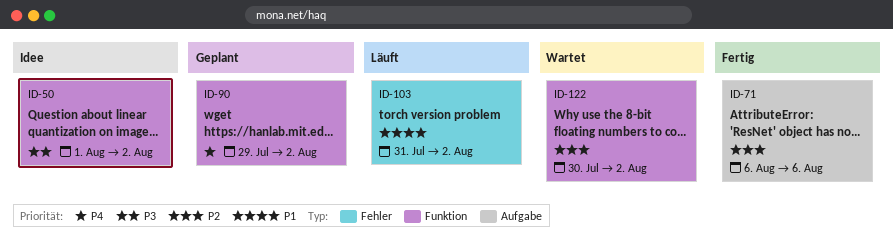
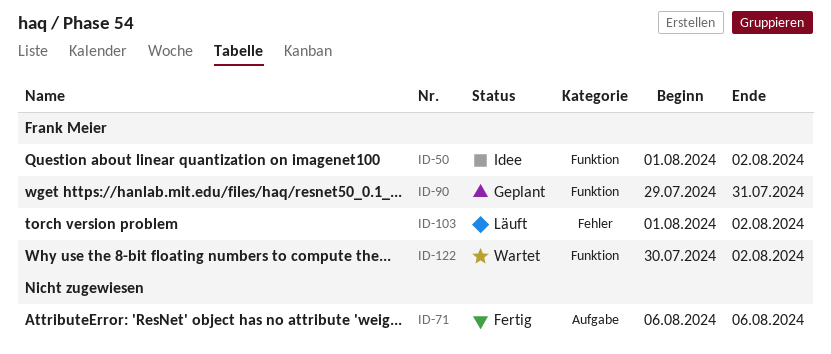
ID-90, due: Aug 2 -> Jul 31
ID-103, start: Jul 31 -> Aug 1

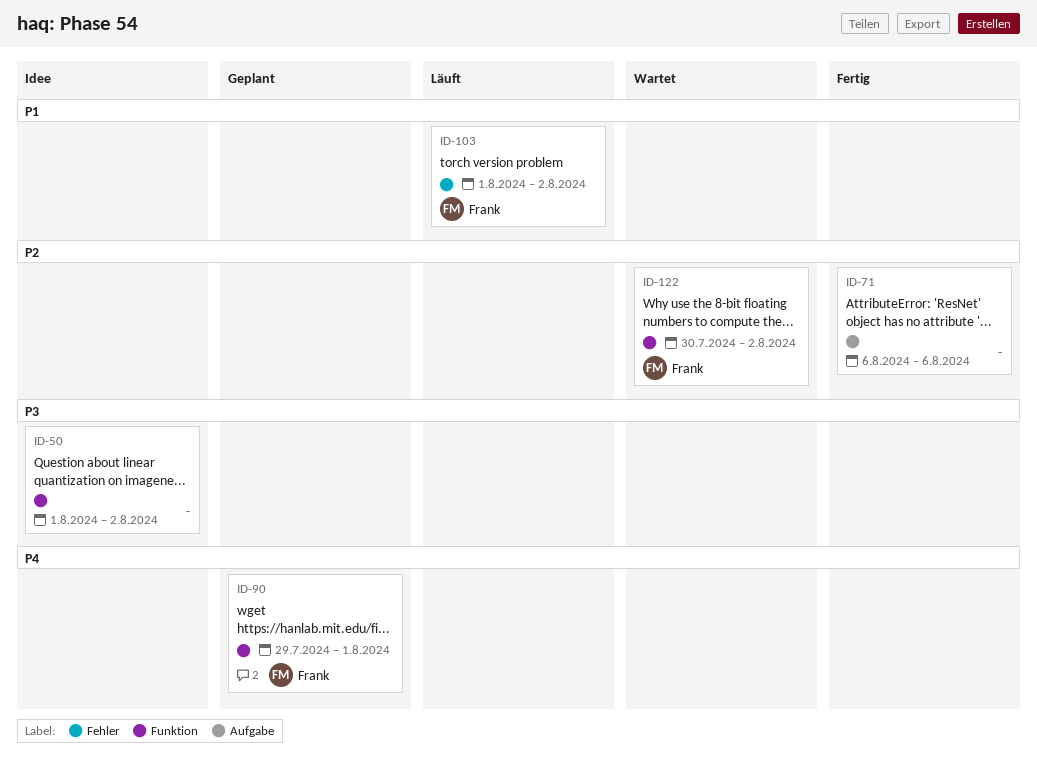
ID-50, owner: Frank Meier -> none
ID-90, due: Jul 31 -> Aug 1

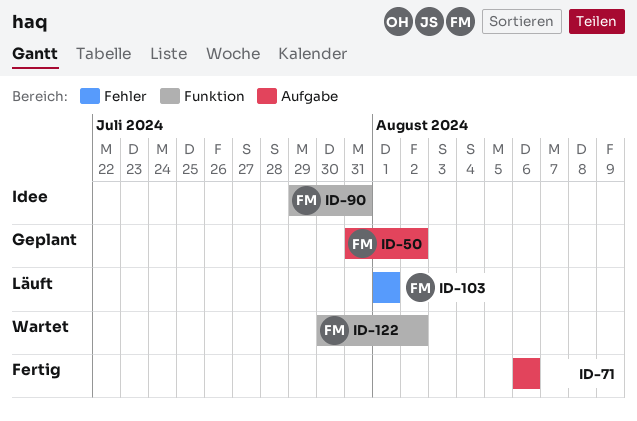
ID-50, status: Idee -> Geplant
ID-50, owner: none -> Frank
ID-50, label: Funktion -> Aufgabe
ID-50, start: Aug 1 -> Jul 31
ID-90, status: Geplant -> Idee
ID-90, due: Aug 1 -> Jul 31
ID-103, due: Aug 2 -> Aug 1

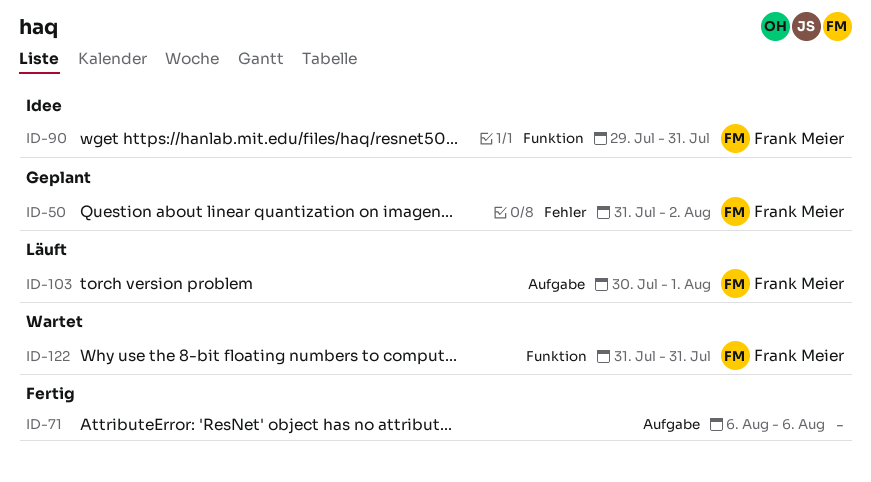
ID-50, label: Aufgabe -> Fehler
ID-103, label: Fehler -> Aufgabe
ID-103, start: Aug 1 -> Jul 30
ID-122, start: Jul 30 -> Jul 31
ID-122, due: Aug 2 -> Jul 31

